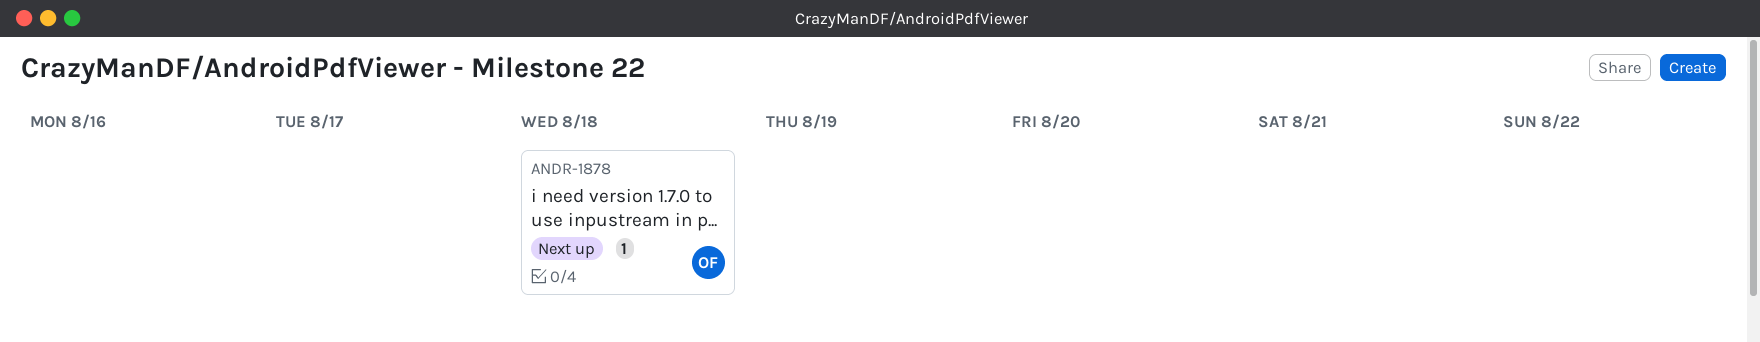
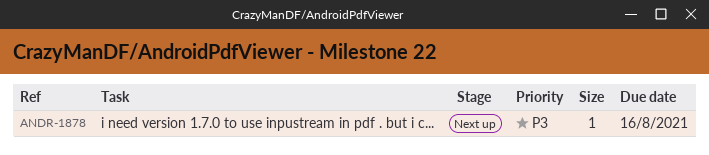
ANDR-1878, due: Aug 18 -> Aug 16

